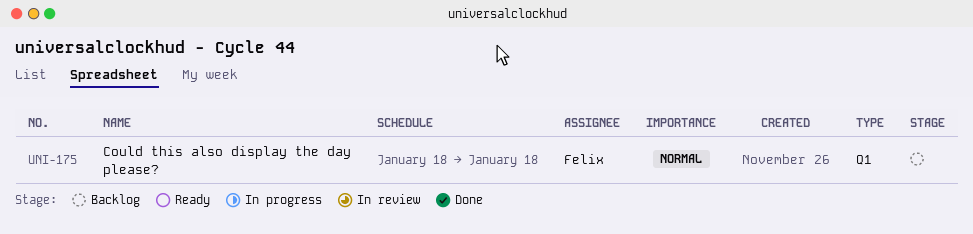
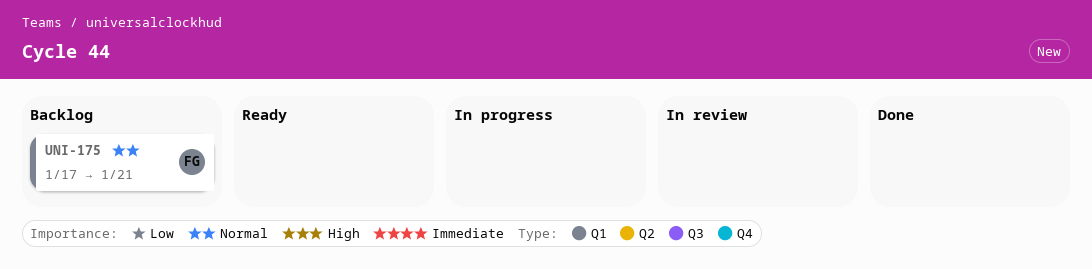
UNI-175, start: Jan 18 -> Jan 17
UNI-175, due: Jan 18 -> Jan 21

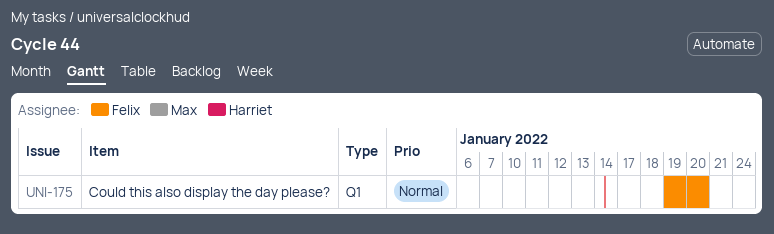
UNI-175, start: Jan 17 -> Jan 19
UNI-175, due: Jan 21 -> Jan 20

